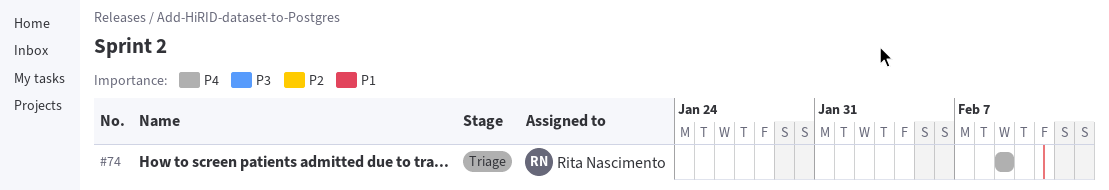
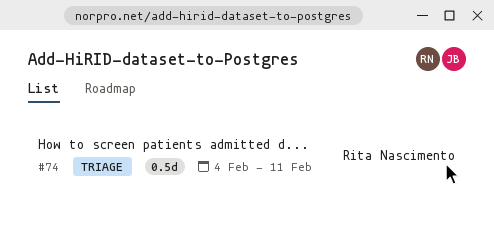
#74, start: Feb 9 -> Feb 4
#74, due: Feb 9 -> Feb 11

